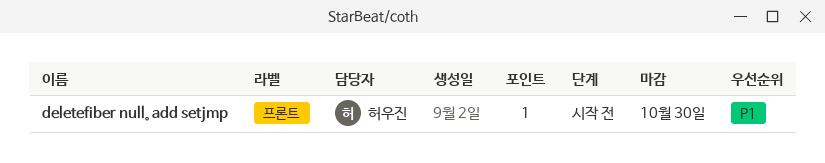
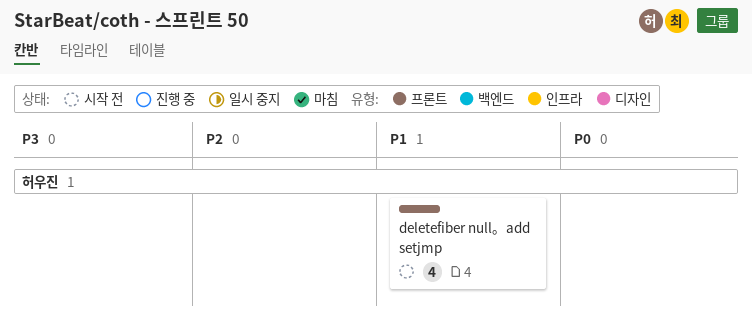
deletefiber null。add setjmp, estimate: 1 -> 4

